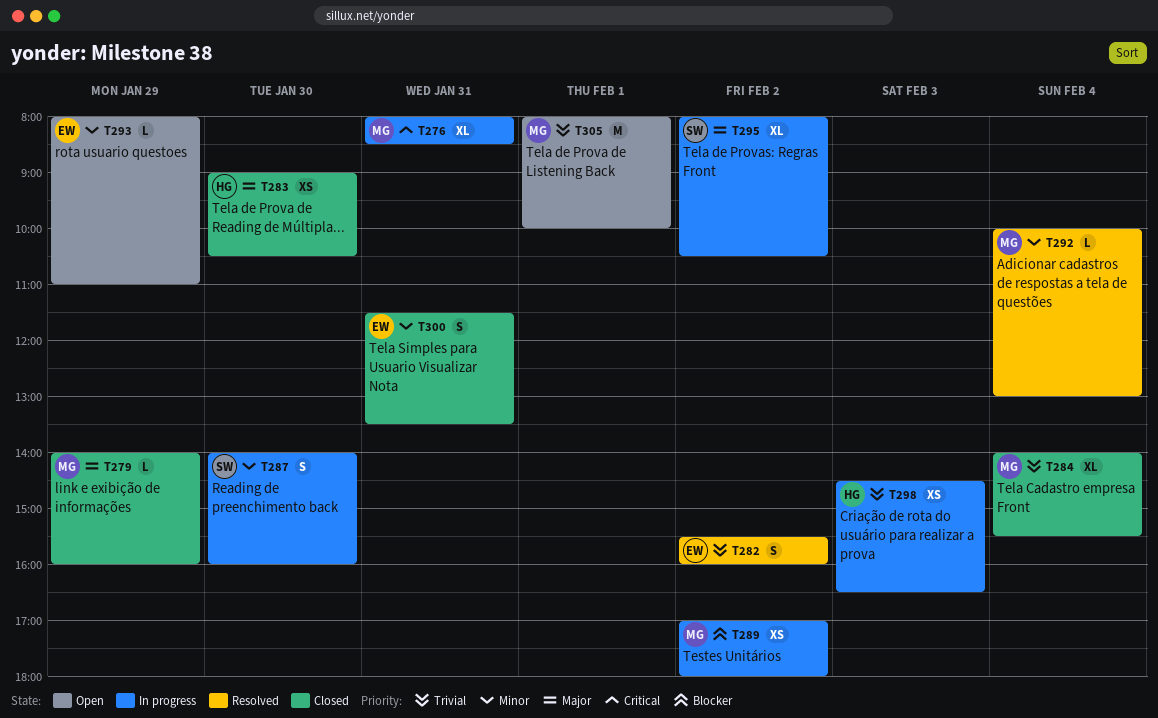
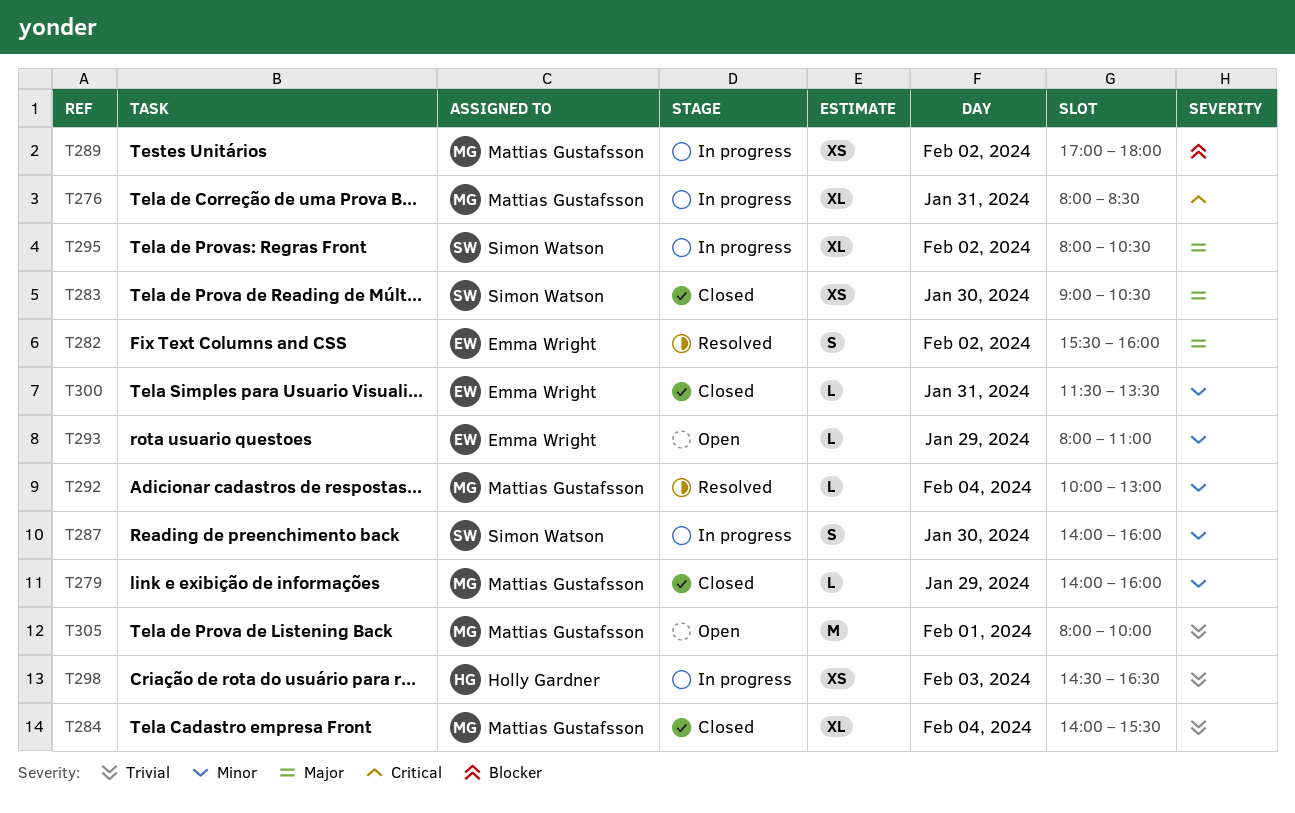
T279, priority: Major -> Minor
T282, priority: Trivial -> Major
T283, owner: Holly Gardner -> Simon Watson
T300, estimate: S -> L

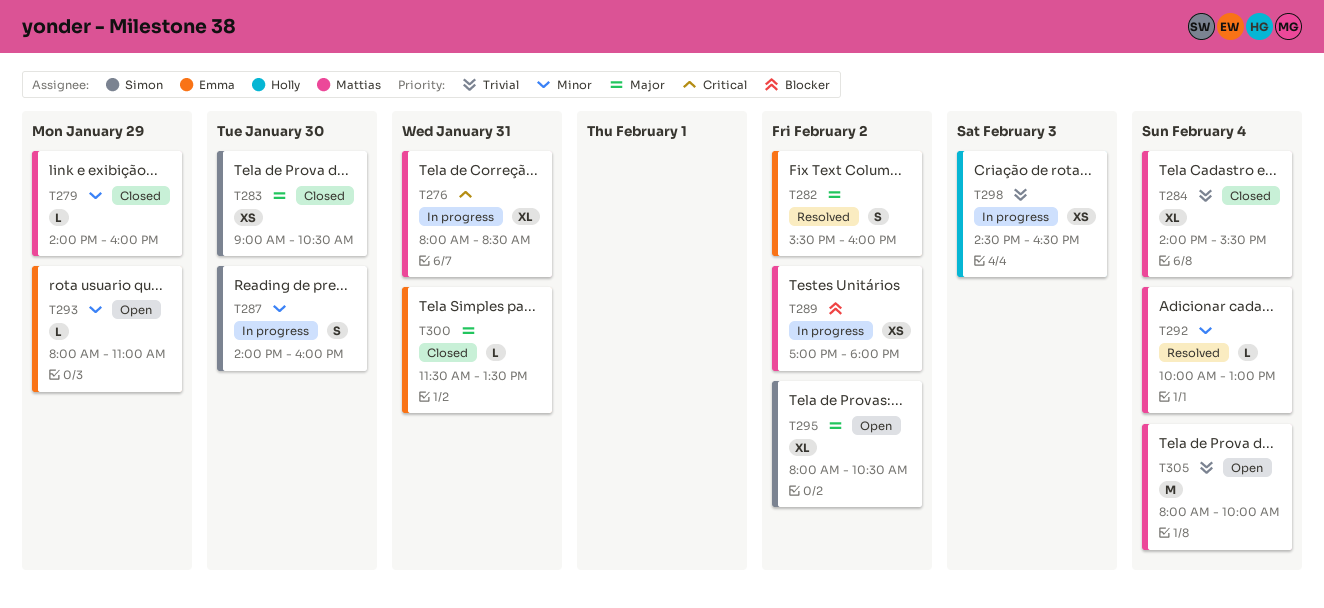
T295, status: In progress -> Open
T300, priority: Minor -> Major
T305, day: Feb 1 -> Feb 4

